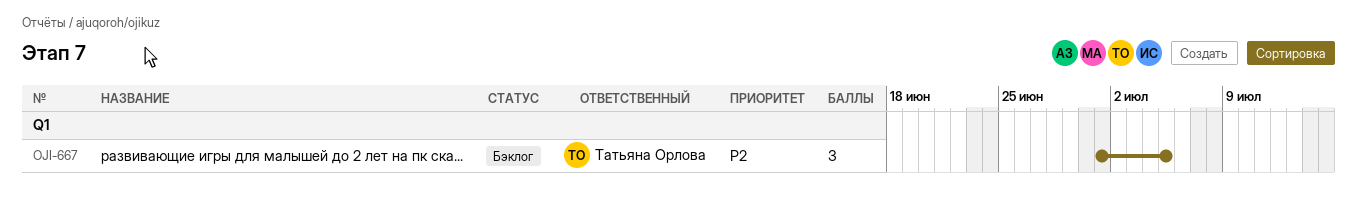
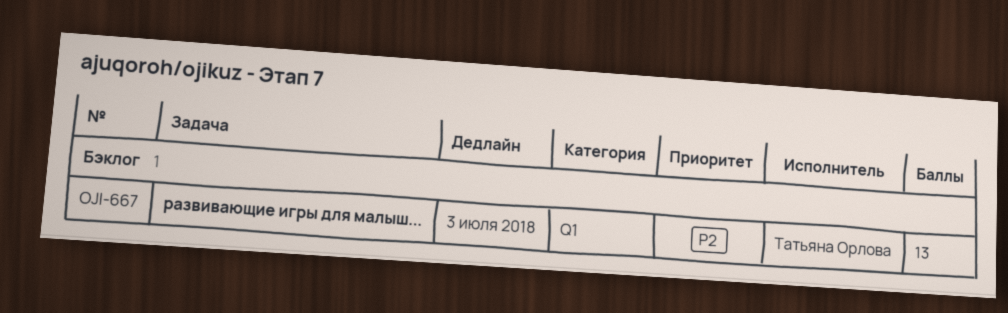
OJI-667, estimate: 3 -> 13
OJI-667, due: Jul 5 -> Jul 3

